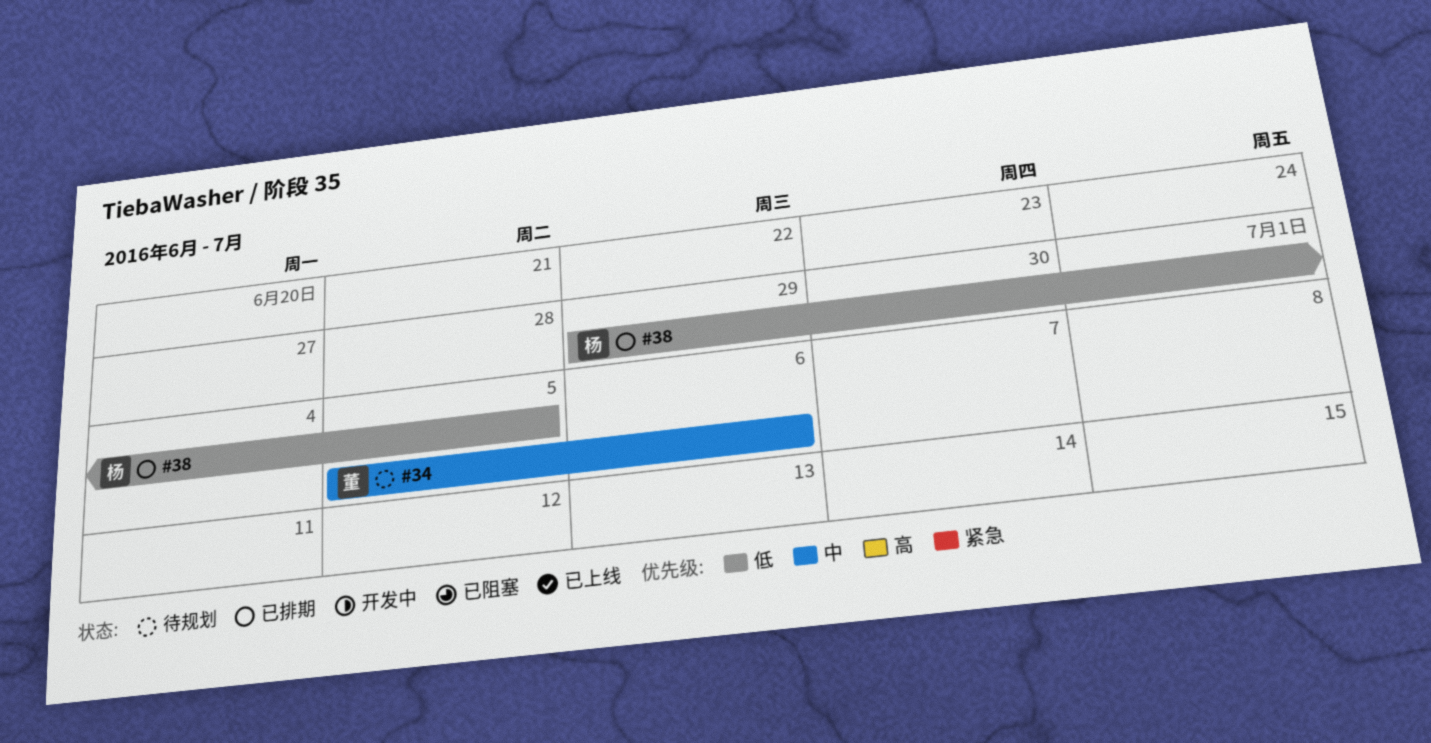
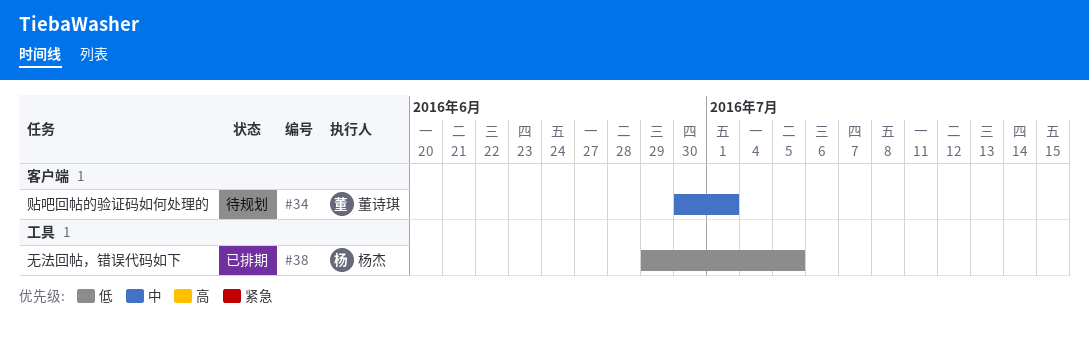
#34, start: Jul 5 -> Jun 30
#34, due: Jul 6 -> Jul 1

